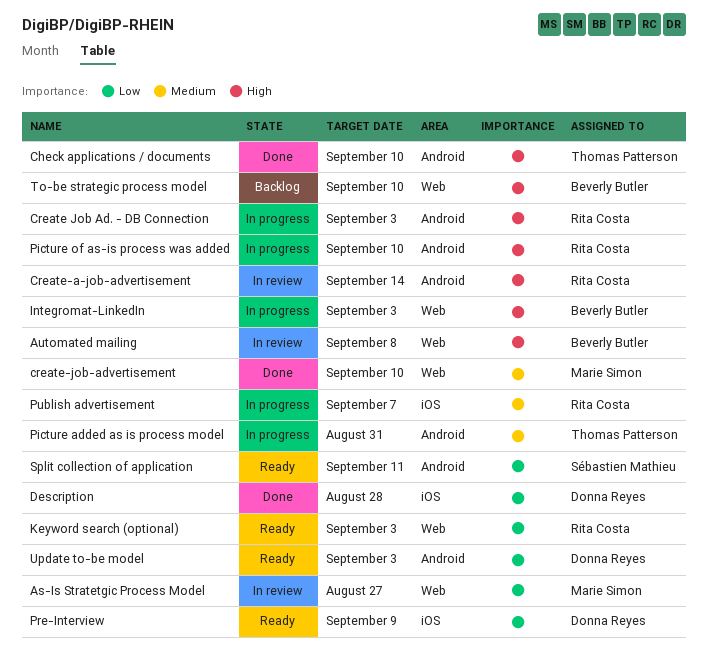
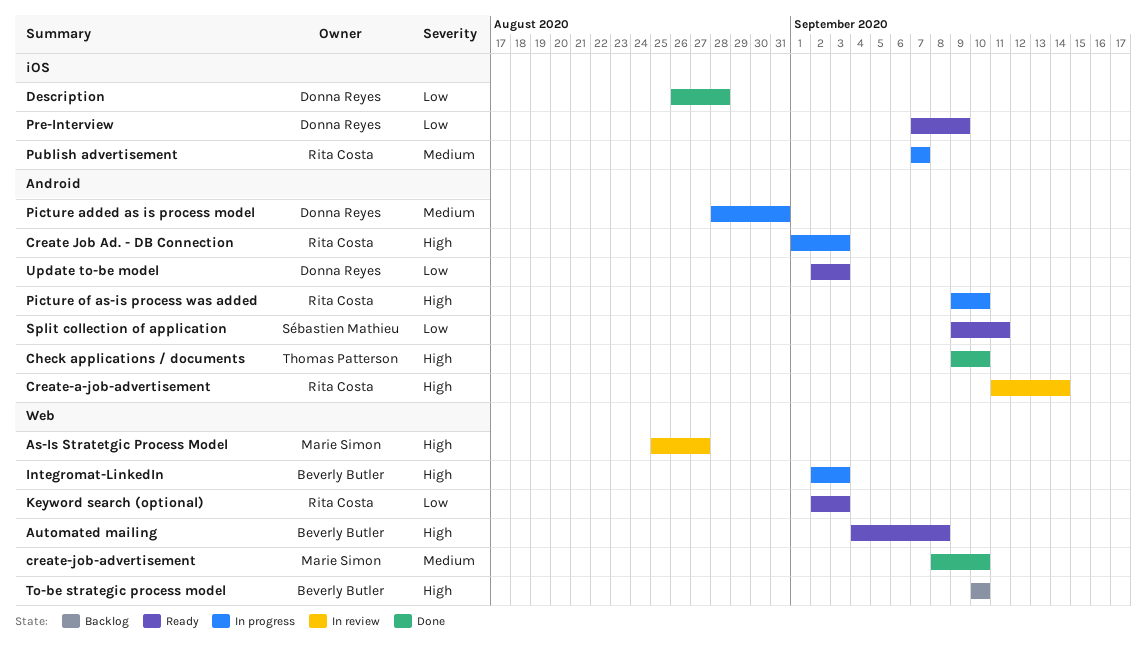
As-Is Stratetgic Process Model, priority: Low -> High
Automated mailing, status: In review -> Ready
Picture added as is process model, owner: Thomas Patterson -> Donna Reyes

